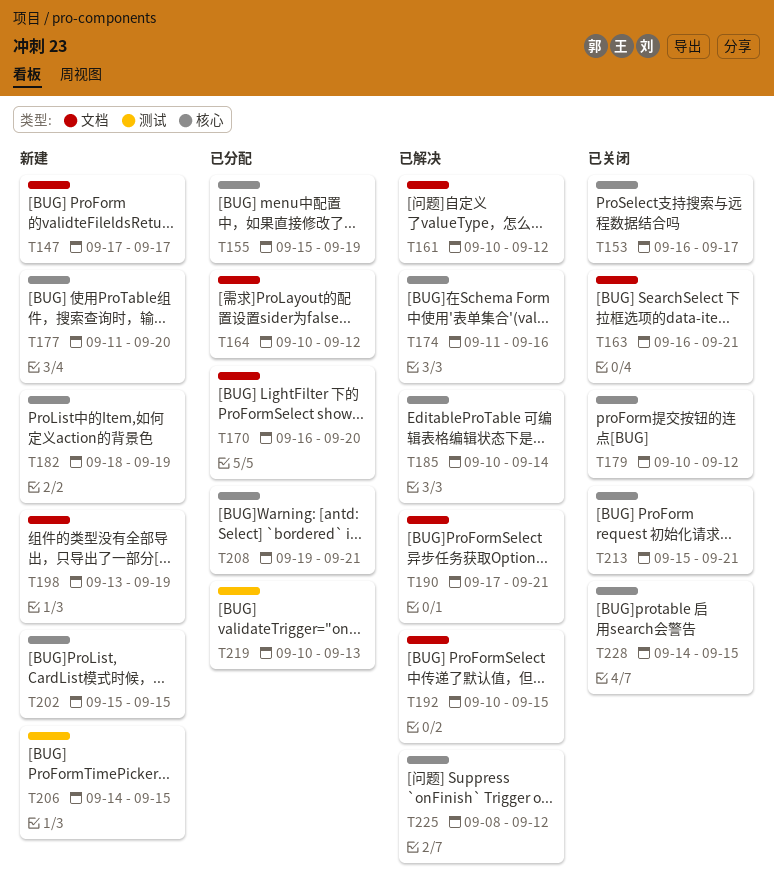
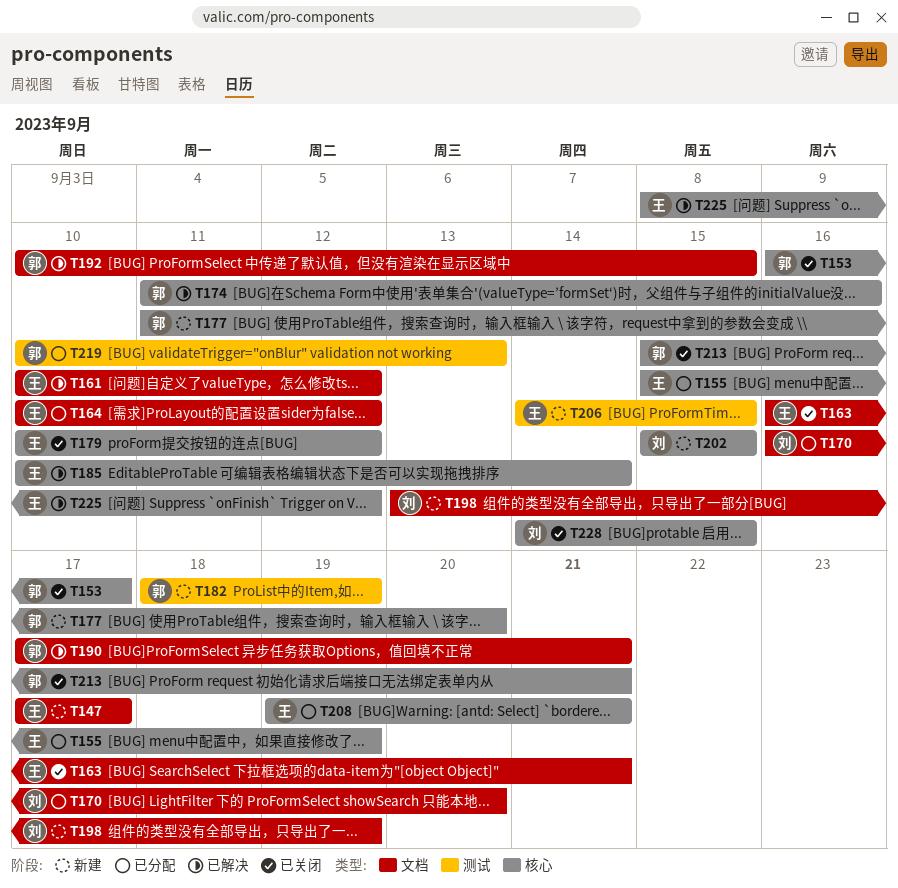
T182, label: 核心 -> 测试

